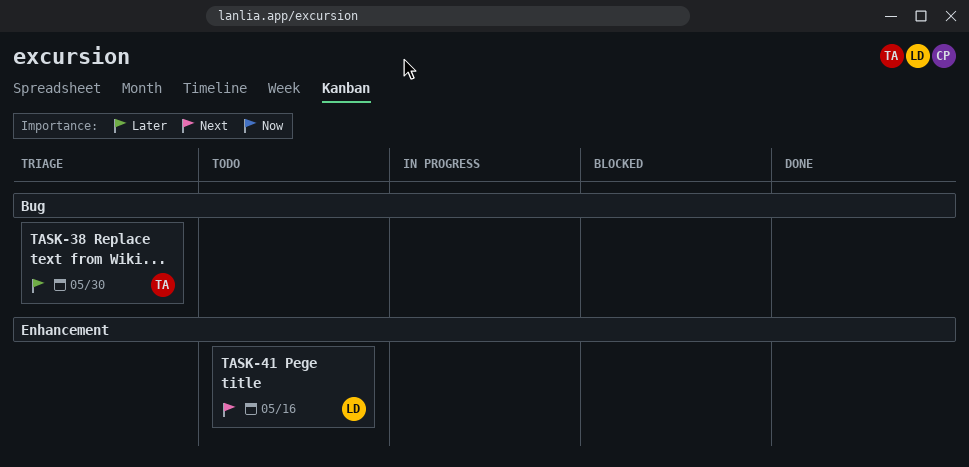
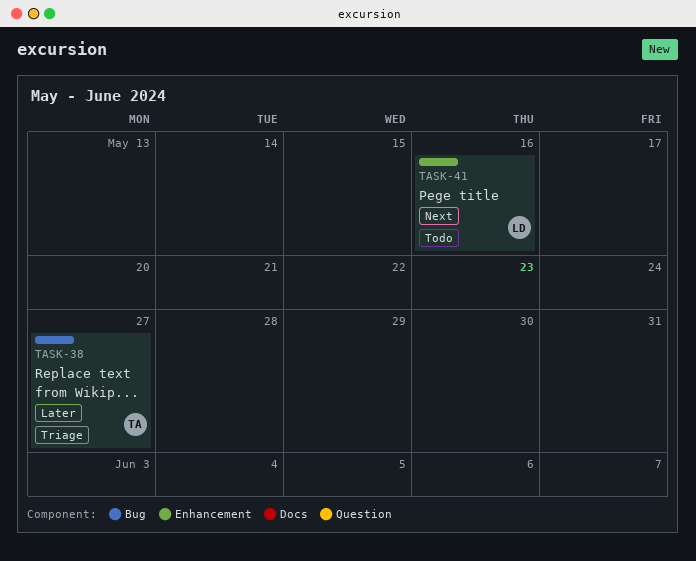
TASK-38, due: May 30 -> May 27

